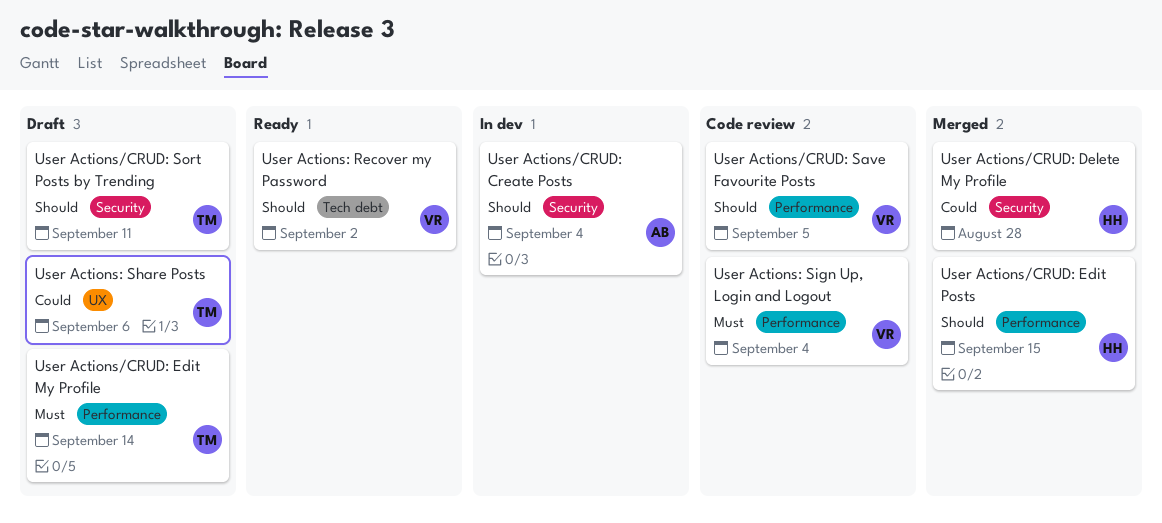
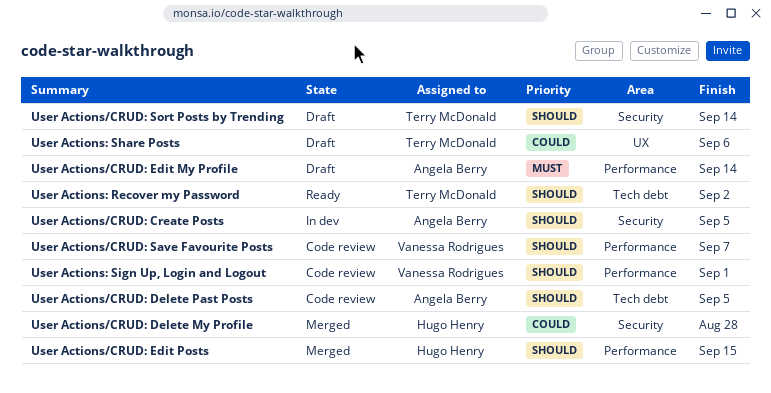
User Actions/CRUD: Create Posts, due: Sep 4 -> Sep 5
User Actions/CRUD: Delete Past Posts: none -> present
User Actions/CRUD: Edit My Profile, owner: Terry McDonald -> Angela Berry
User Actions/CRUD: Save Favourite Posts, due: Sep 5 -> Sep 7
User Actions/CRUD: Sort Posts by Trending, due: Sep 11 -> Sep 14
User Actions: Recover my Password, owner: Vanessa Rodrigues -> Terry McDonald
User Actions: Sign Up, Login and Logout, priority: Must -> Should
User Actions: Sign Up, Login and Logout, due: Sep 4 -> Sep 1

